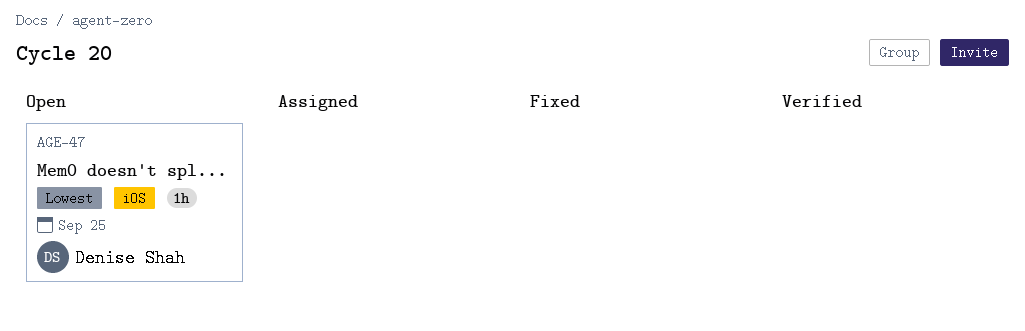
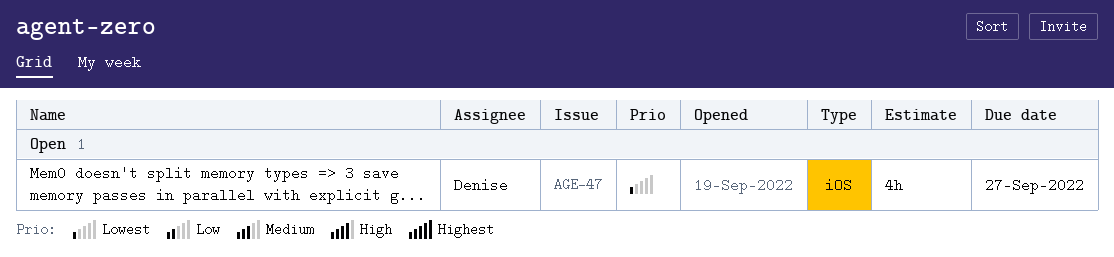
AGE-47, estimate: 1h -> 4h
AGE-47, due: Sep 25 -> Sep 27

